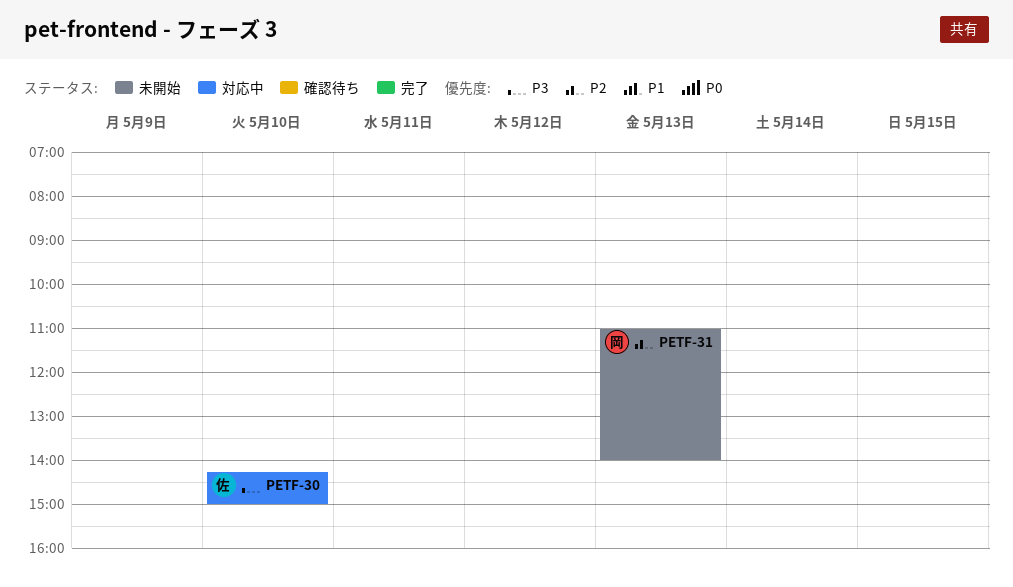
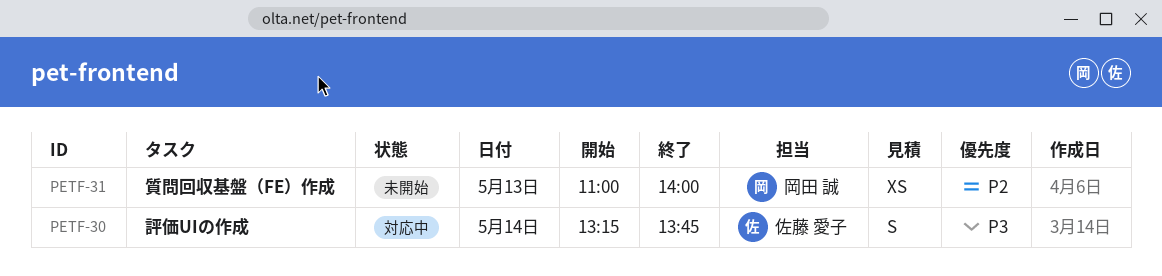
PETF-30, day: May 10 -> May 14
PETF-30, begins: 14:15 -> 13:15
PETF-30, ends: 15:00 -> 13:45

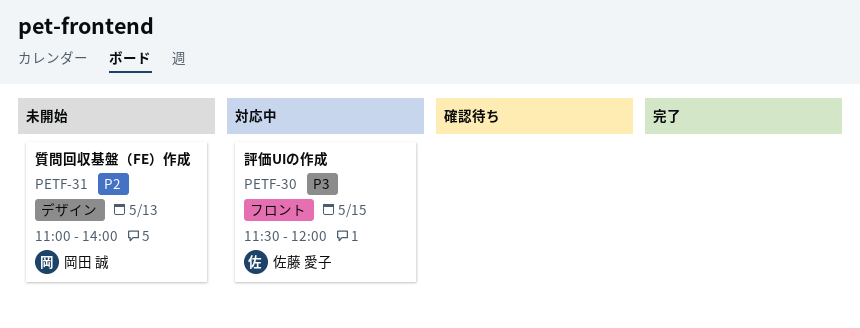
PETF-30, day: May 14 -> May 15
PETF-30, begins: 13:15 -> 11:30
PETF-30, ends: 13:45 -> 12:00

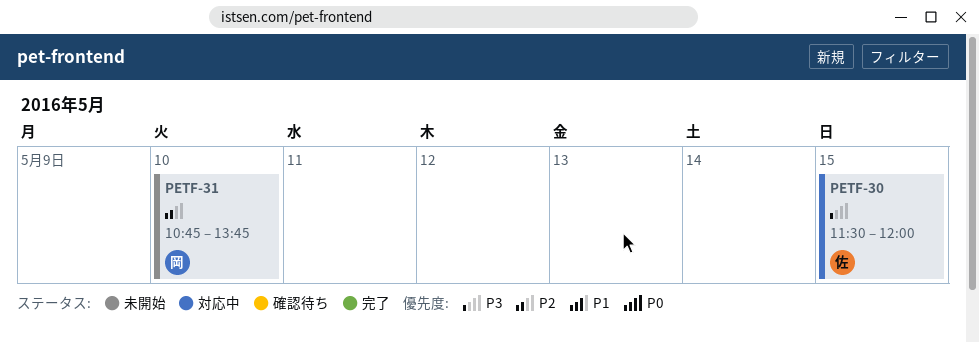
PETF-31, day: May 13 -> May 10
PETF-31, begins: 11:00 -> 10:45
PETF-31, ends: 14:00 -> 13:45

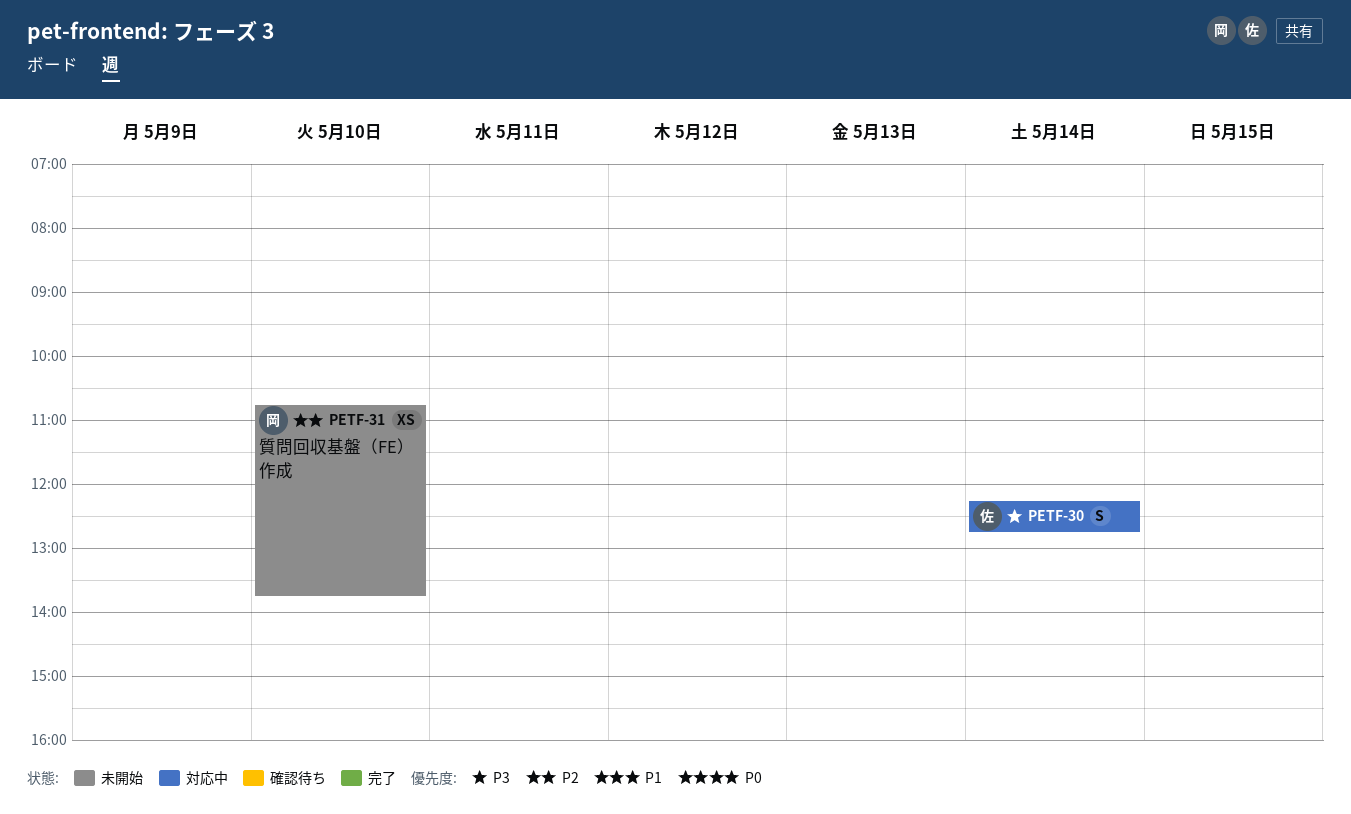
PETF-30, day: May 15 -> May 14
PETF-30, begins: 11:30 -> 12:15
PETF-30, ends: 12:00 -> 12:45

